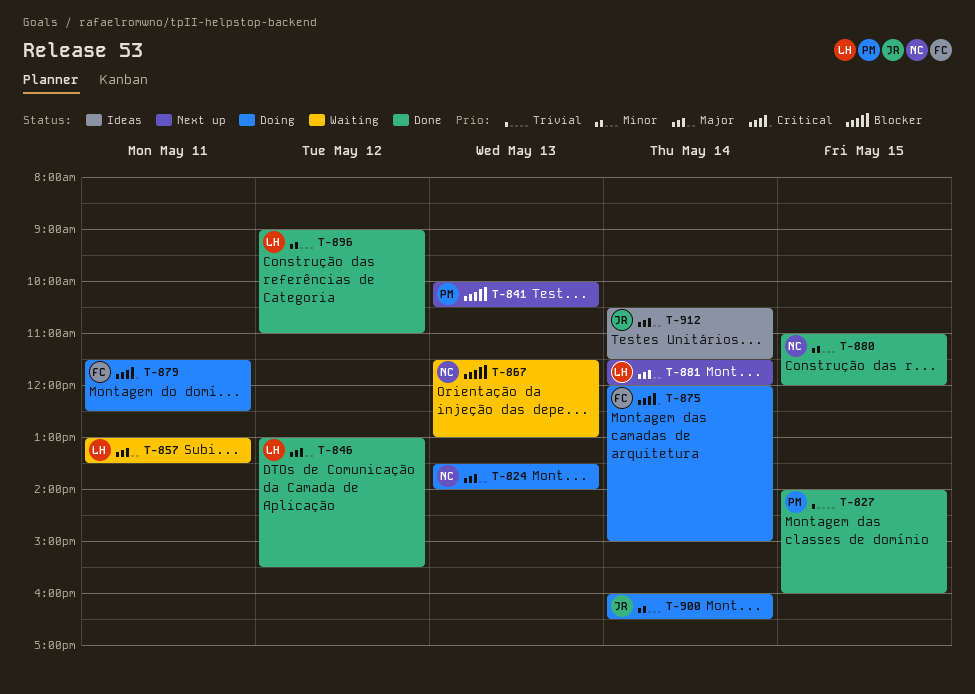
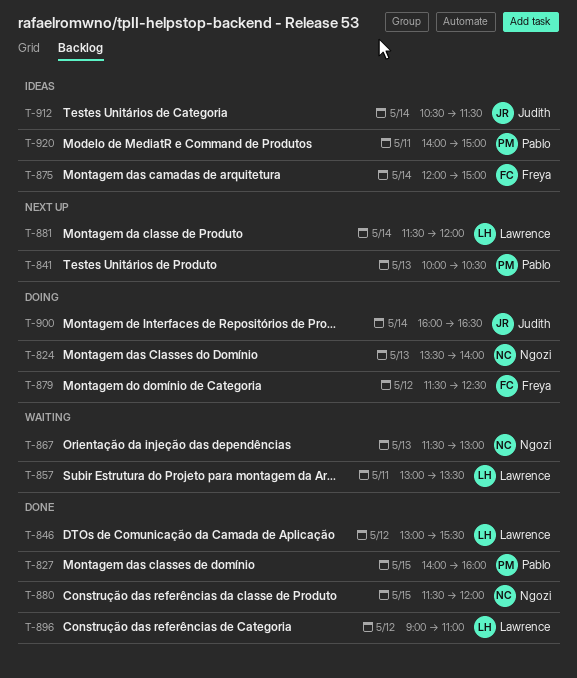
T-875, status: Doing -> Ideas
T-879, day: May 11 -> May 12
T-880, begins: 11:00 -> 11:30
T-920: none -> present

